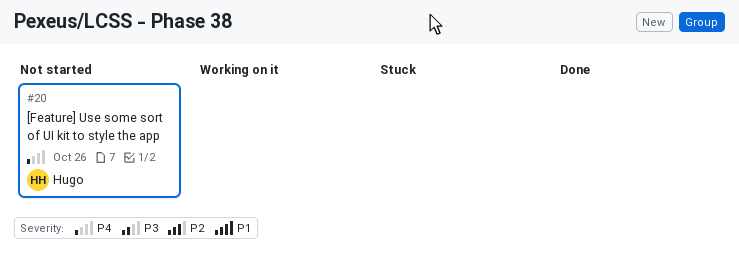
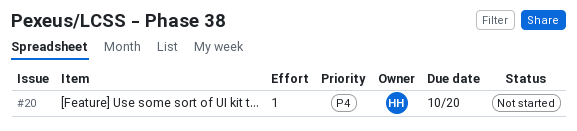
#20, due: Oct 26 -> Oct 20

